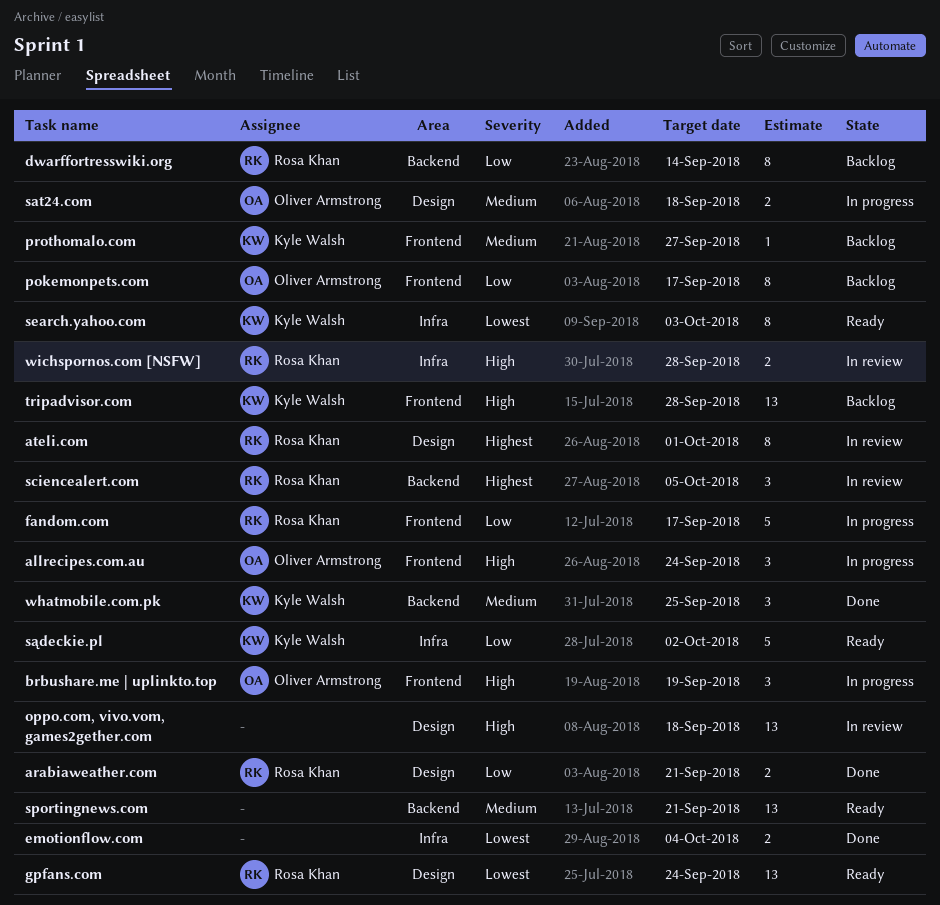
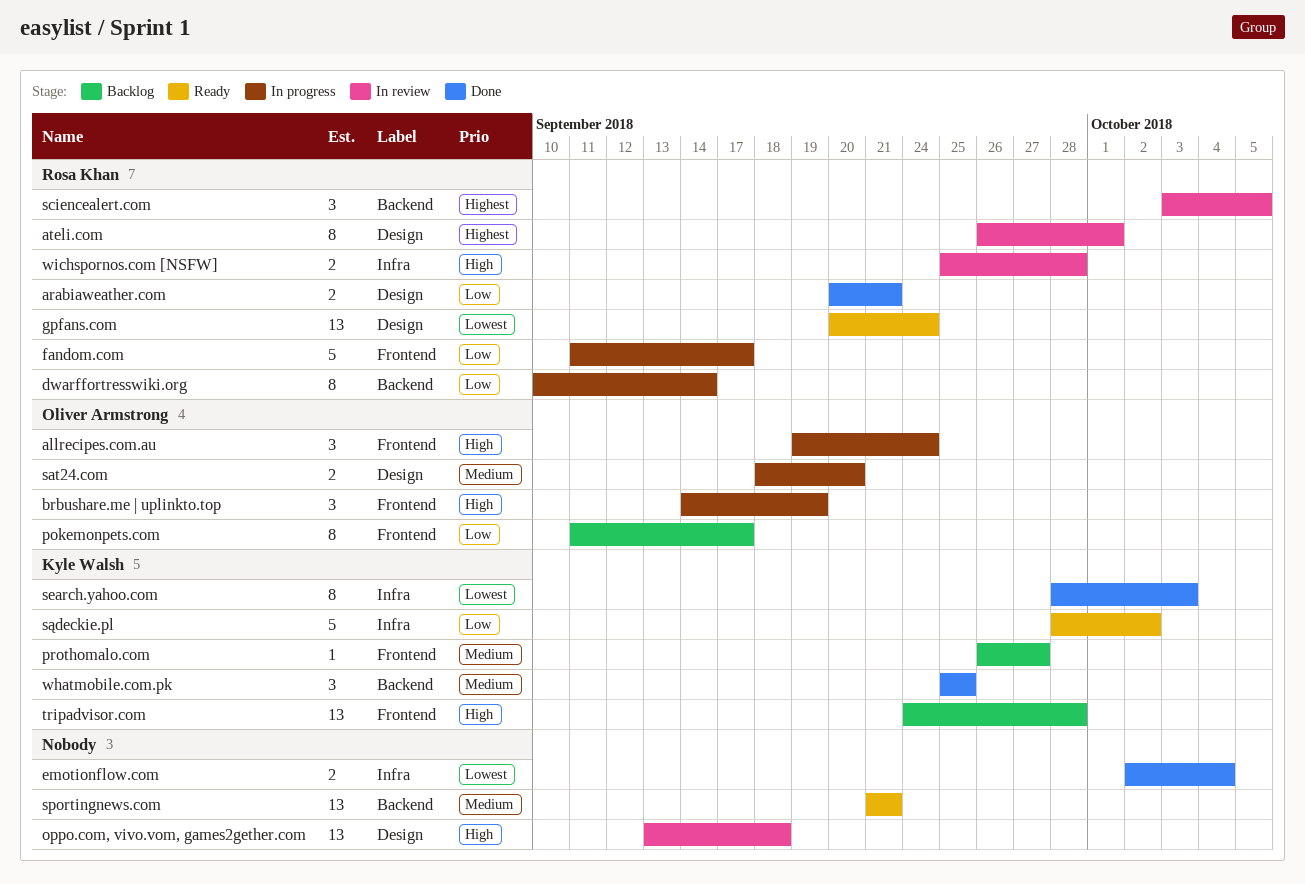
dwarffortresswiki.org, status: Backlog -> In progress
sat24.com, due: Sep 18 -> Sep 20
search.yahoo.com, status: Ready -> Done

